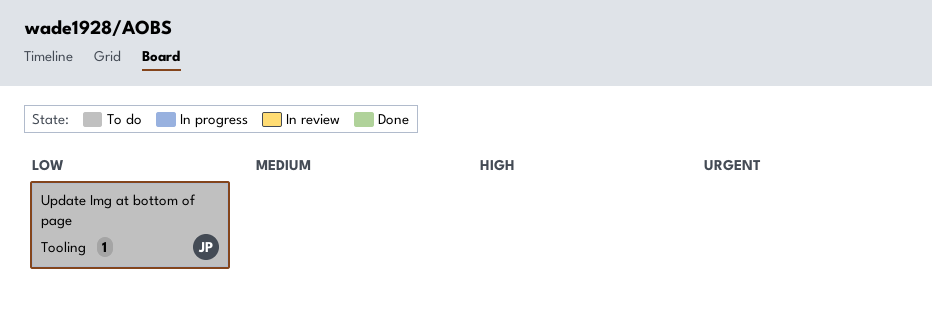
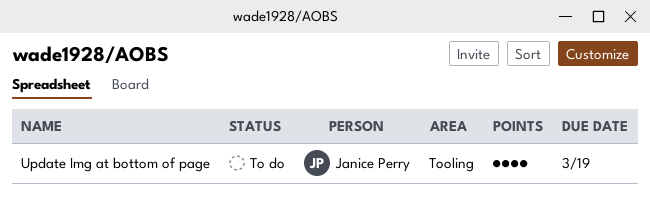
Update Img at bottom of page, estimate: 1 -> 4

